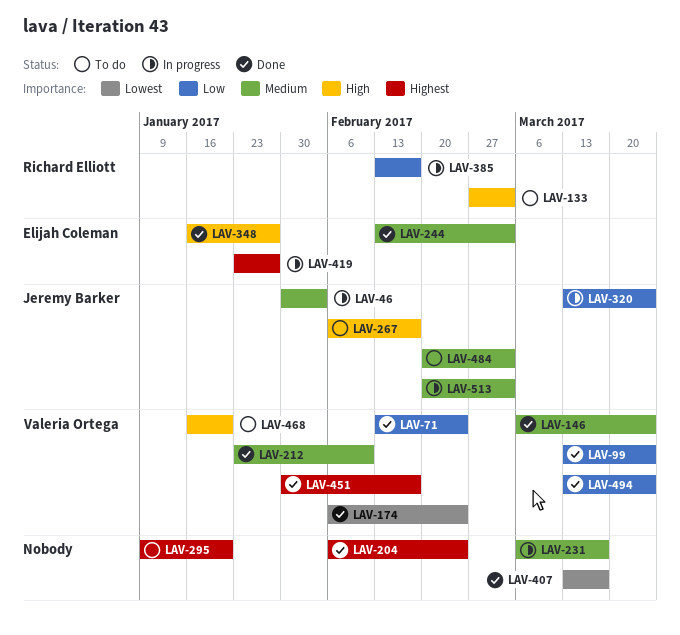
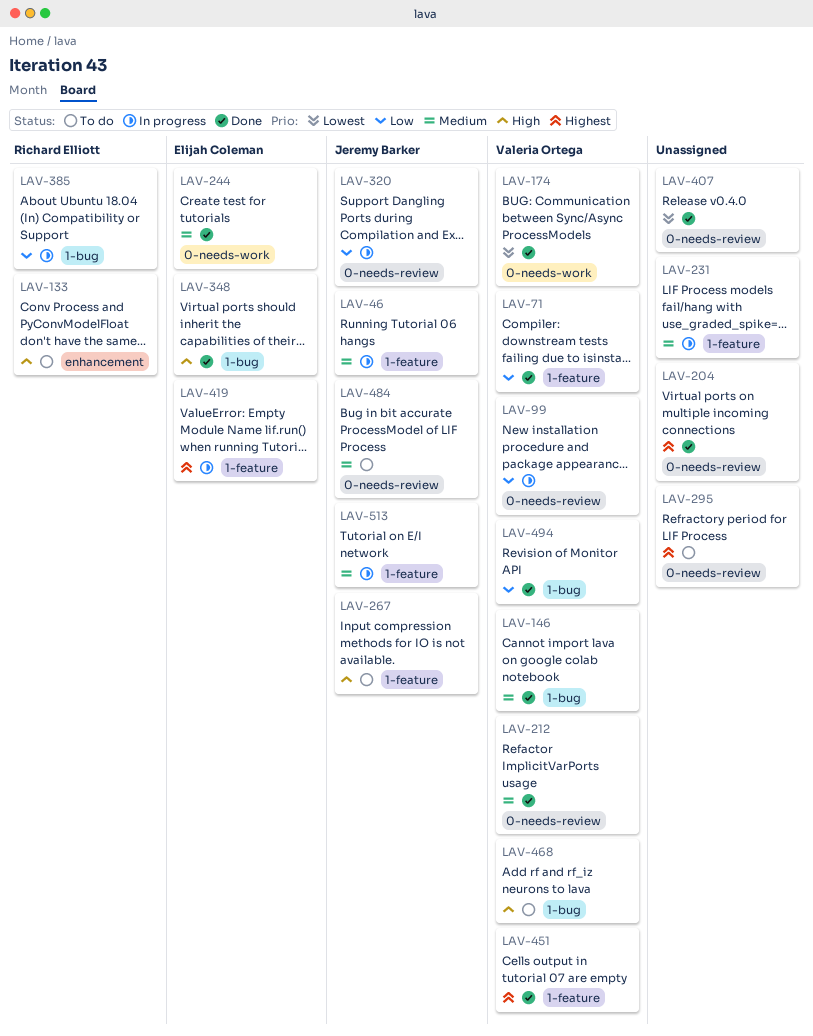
LAV-99, status: Done -> In progress

